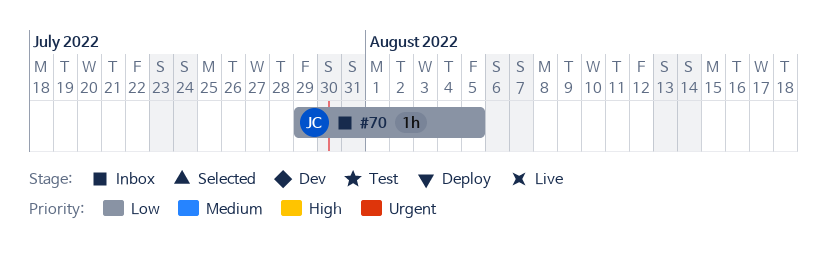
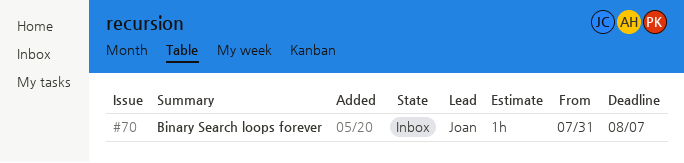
#70, start: Jul 29 -> Jul 31
#70, due: Aug 5 -> Aug 7

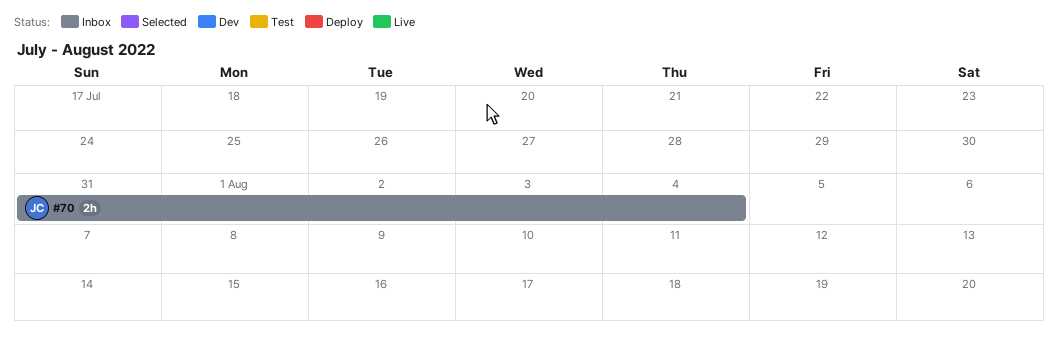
#70, estimate: 1h -> 2h
#70, due: Aug 7 -> Aug 4

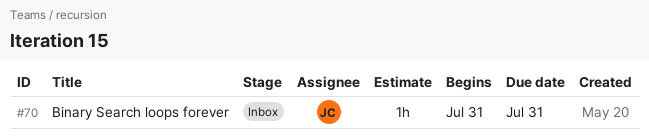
#70, estimate: 2h -> 1h
#70, due: Aug 4 -> Jul 31

